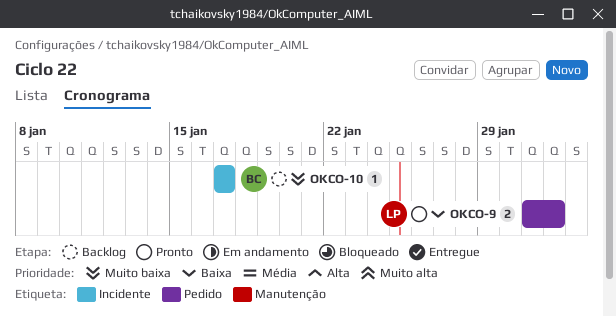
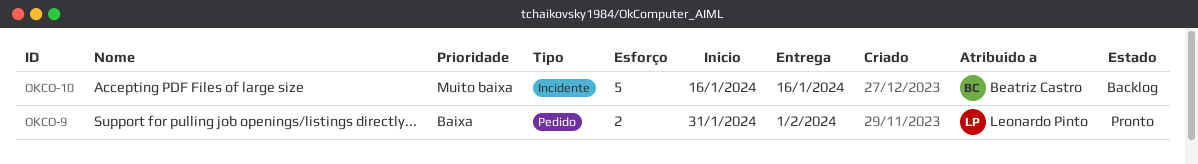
OKCO-10, estimate: 1 -> 5
OKCO-10, start: Jan 17 -> Jan 16
OKCO-10, due: Jan 17 -> Jan 16

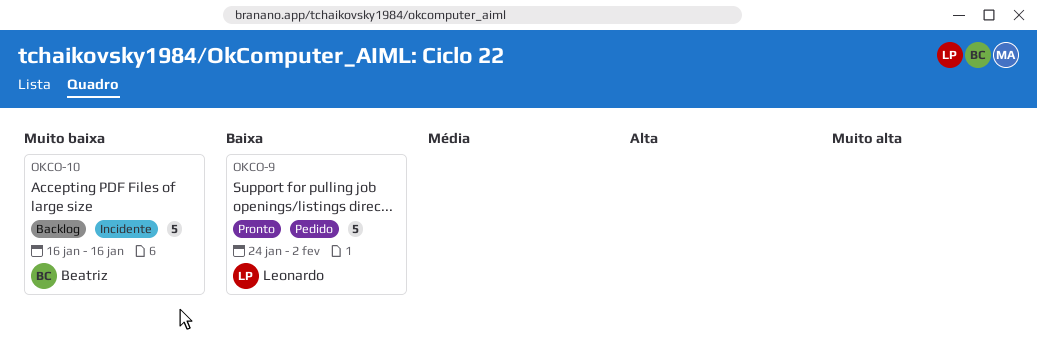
OKCO-9, estimate: 2 -> 5
OKCO-9, start: Jan 31 -> Jan 24
OKCO-9, due: Feb 1 -> Feb 2

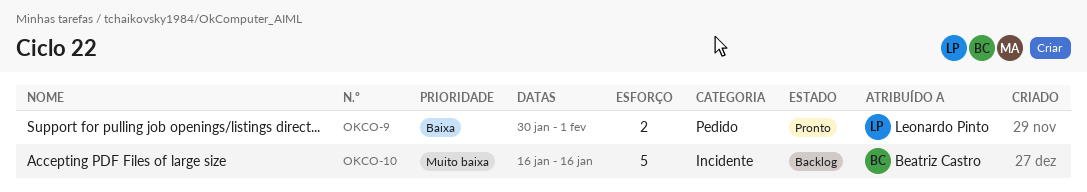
OKCO-9, estimate: 5 -> 2
OKCO-9, start: Jan 24 -> Jan 30
OKCO-9, due: Feb 2 -> Feb 1

